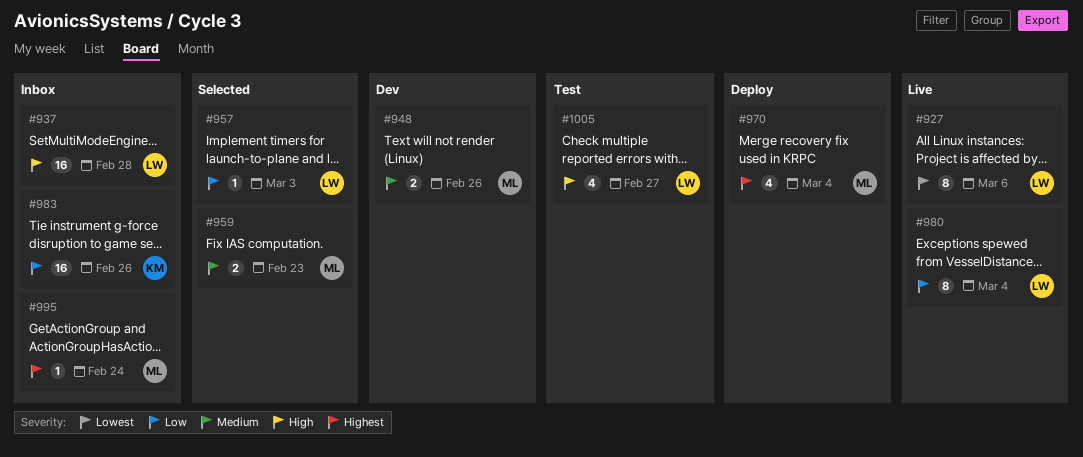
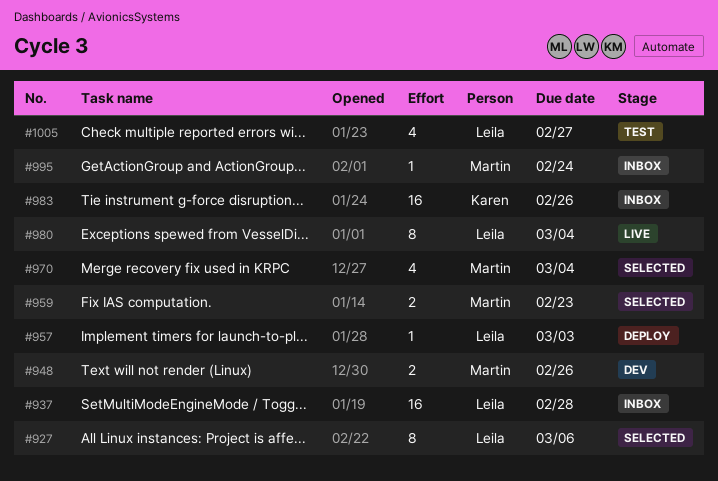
#927, status: Live -> Selected
#957, status: Selected -> Deploy
#970, status: Deploy -> Selected

